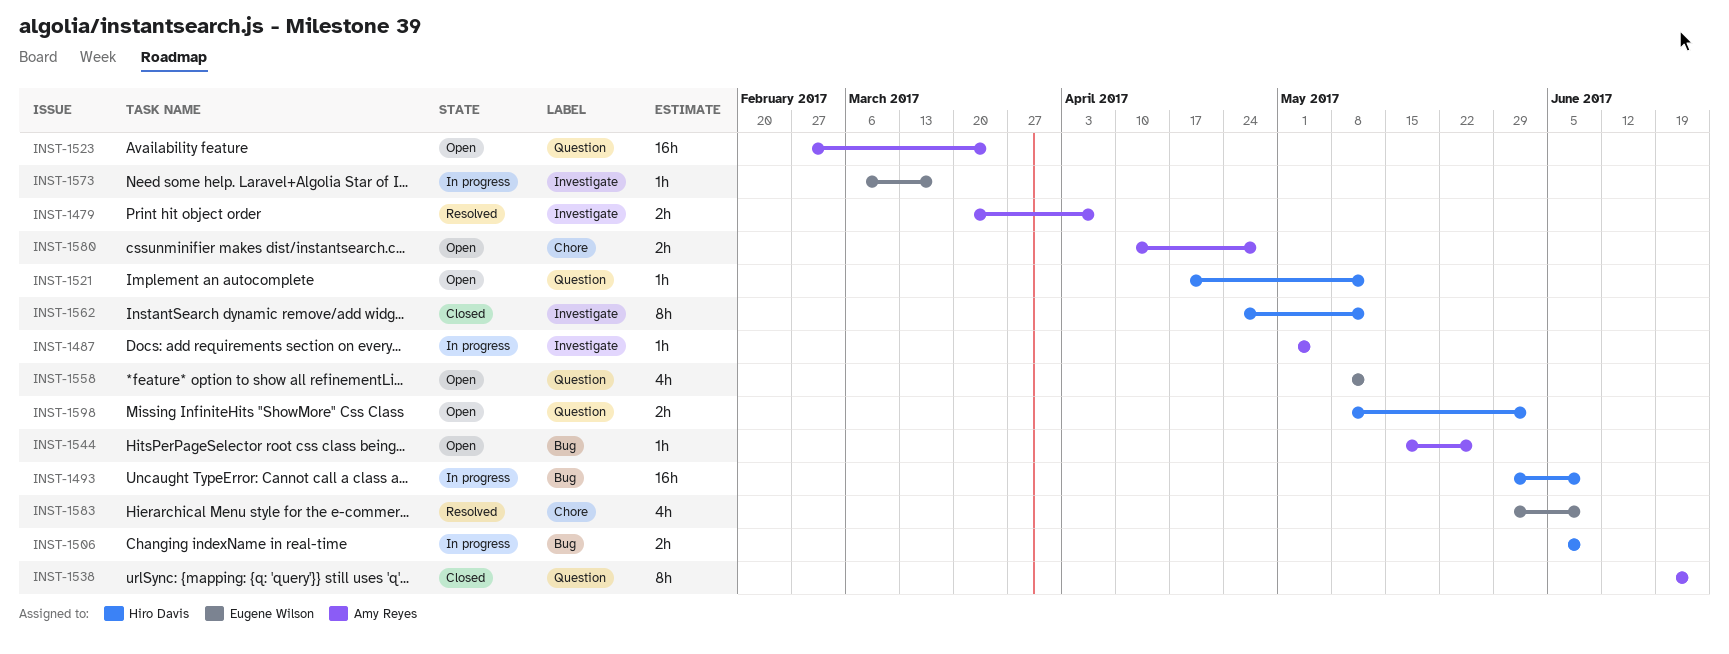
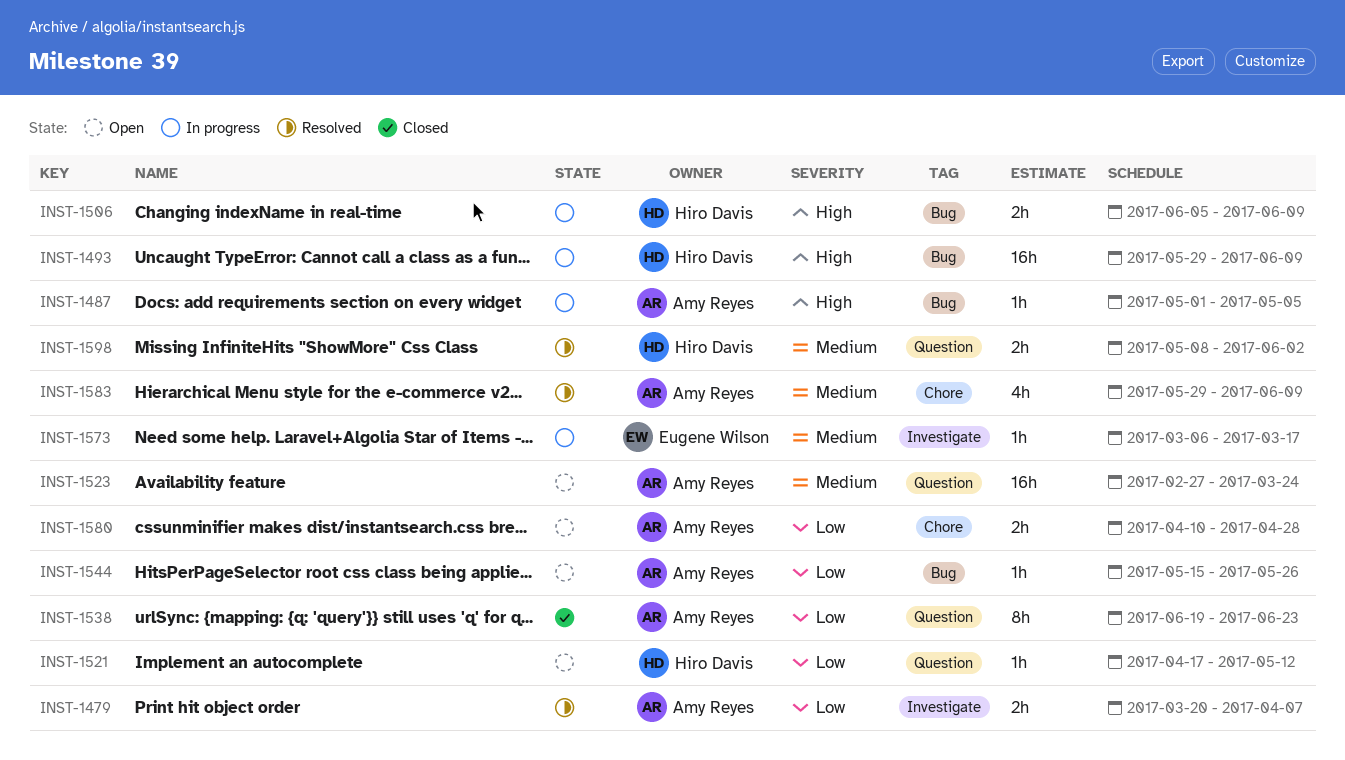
INST-1487, label: Investigate -> Bug
INST-1558: present -> none
INST-1562: present -> none
INST-1583, owner: Eugene Wilson -> Amy Reyes
INST-1598, status: Open -> Resolved

